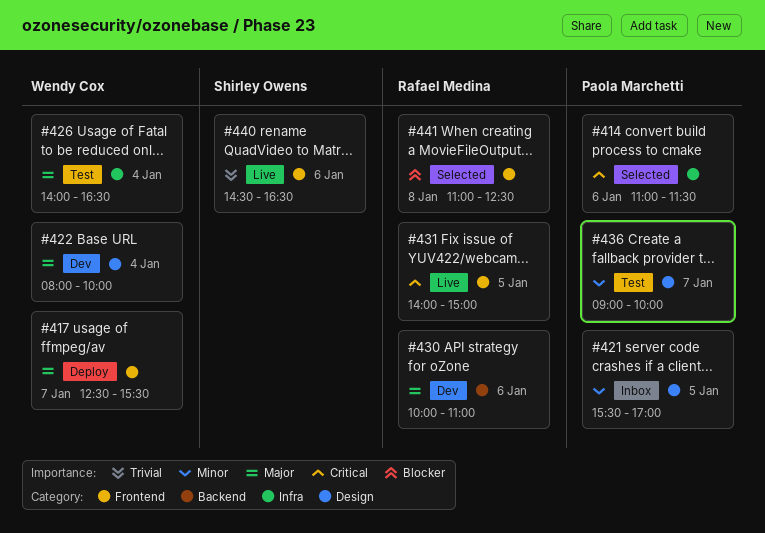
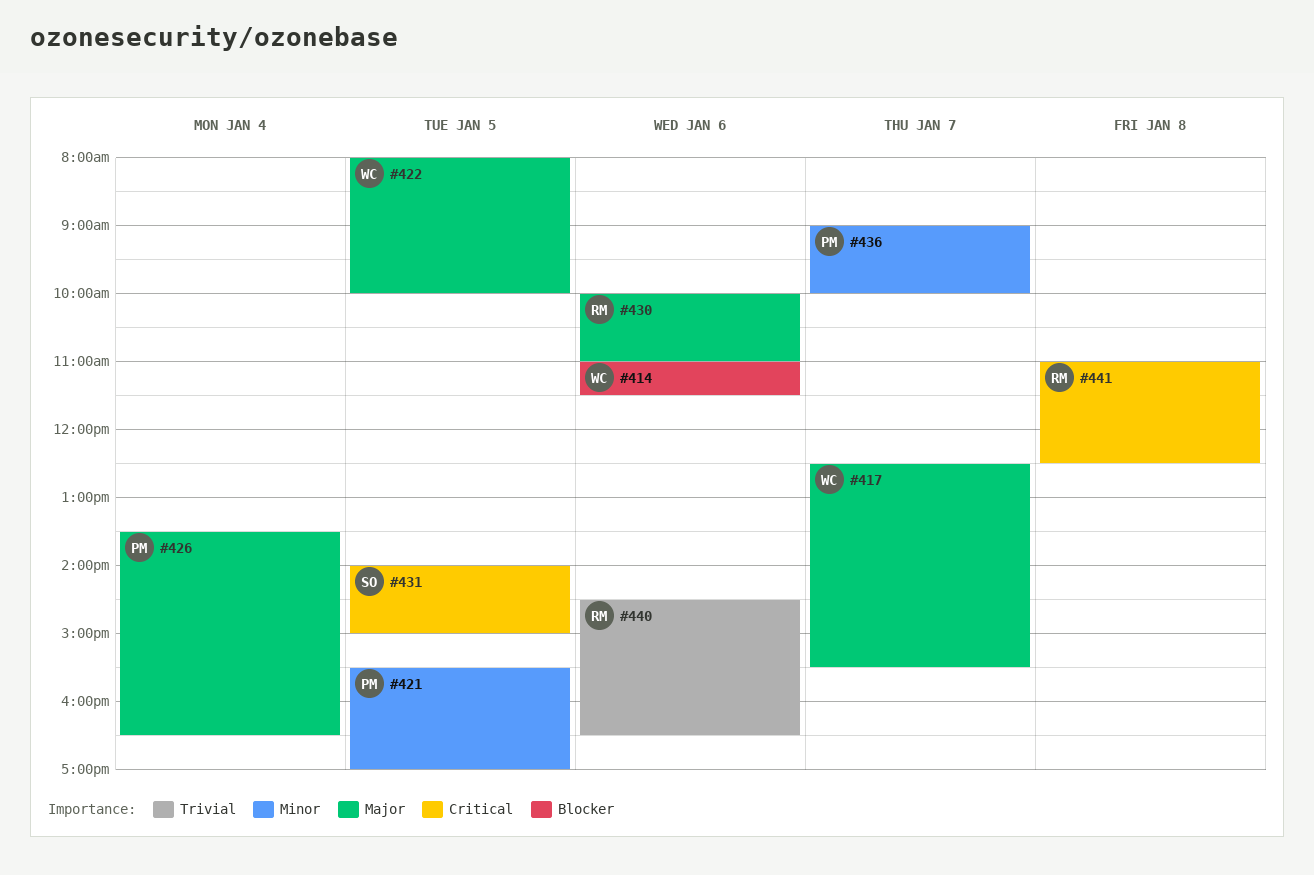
#414, owner: Paola Marchetti -> Wendy Cox
#414, priority: Critical -> Blocker
#422, day: Jan 4 -> Jan 5
#426, owner: Wendy Cox -> Paola Marchetti
#426, begins: 14:00 -> 13:30
#431, owner: Rafael Medina -> Shirley Owens
#440, owner: Shirley Owens -> Rafael Medina
#441, priority: Blocker -> Critical

